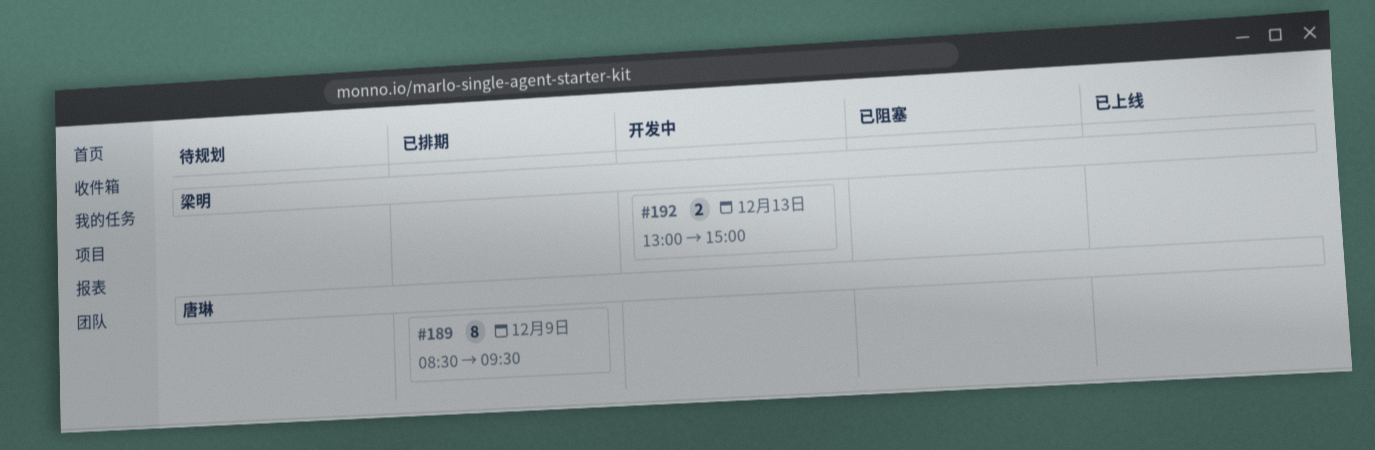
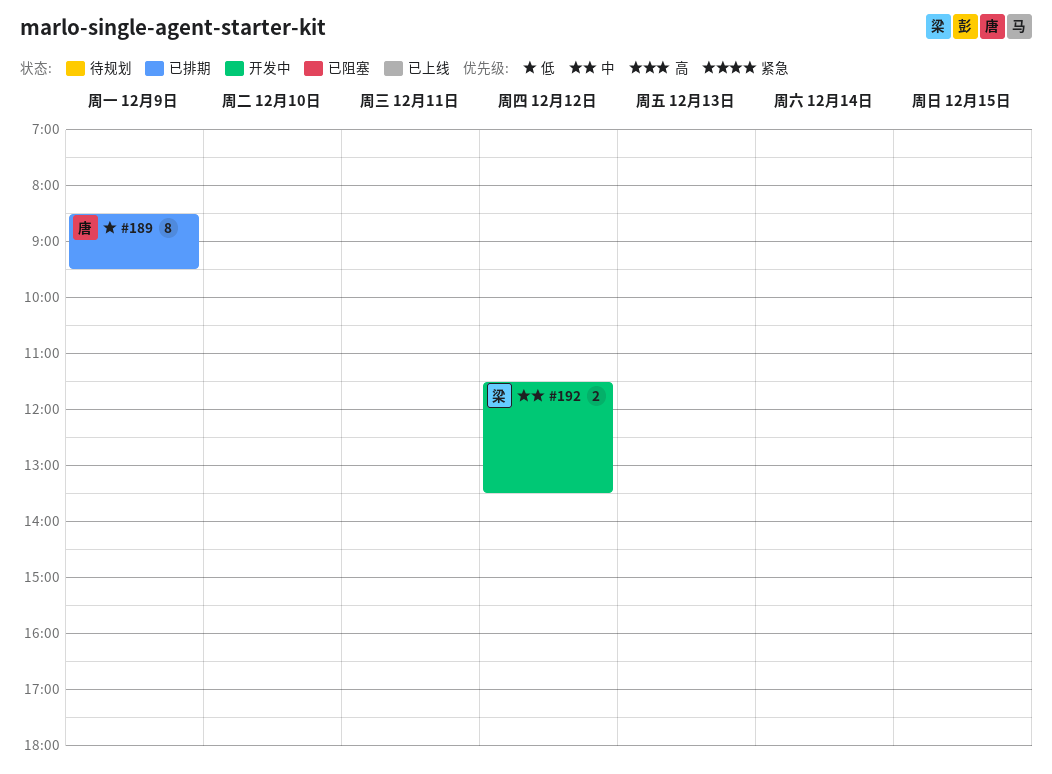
#192, day: Dec 13 -> Dec 12
#192, begins: 13:00 -> 11:30
#192, ends: 15:00 -> 13:30

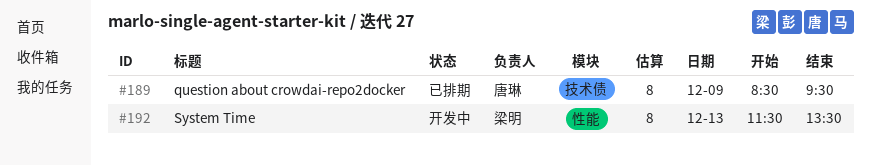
#192, estimate: 2 -> 8
#192, day: Dec 12 -> Dec 13

